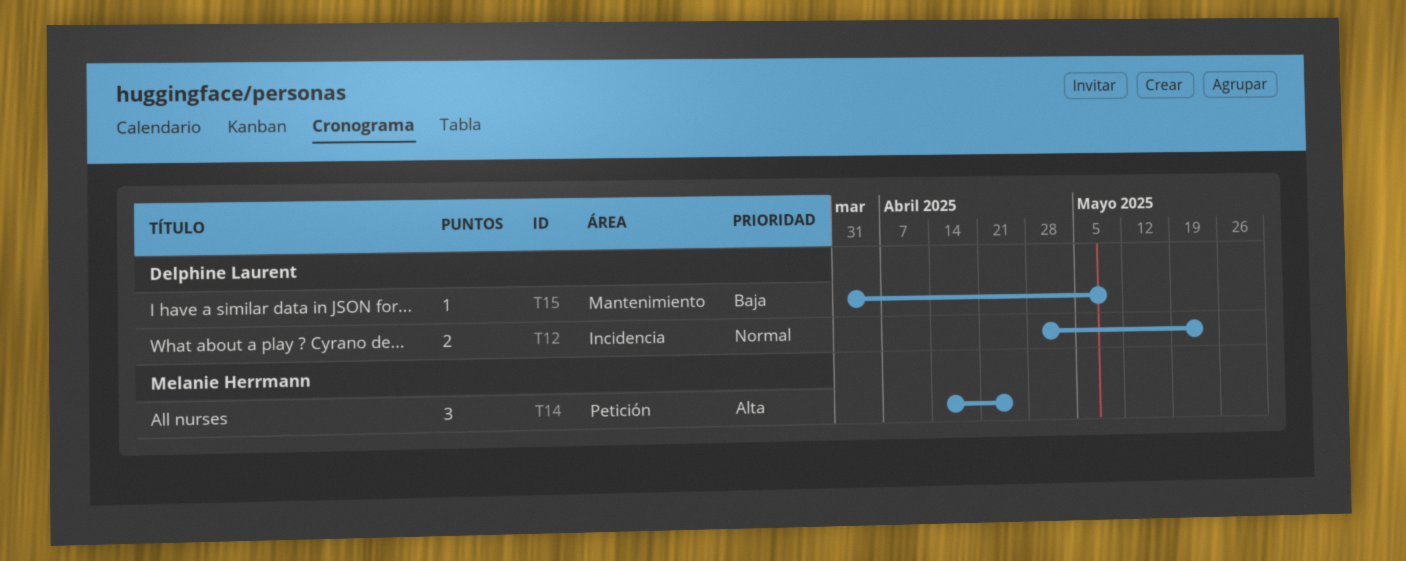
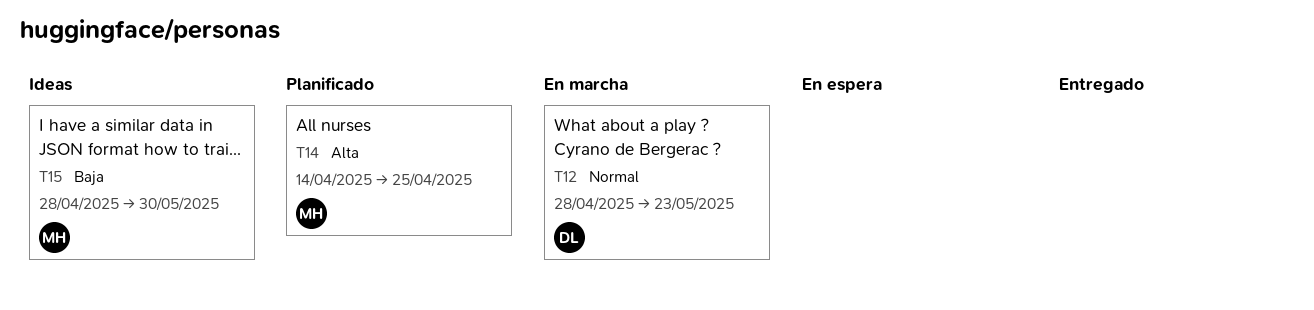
T15, owner: Delphine Laurent -> Melanie Herrmann
T15, start: Mar 31 -> Apr 28
T15, due: May 9 -> May 30

